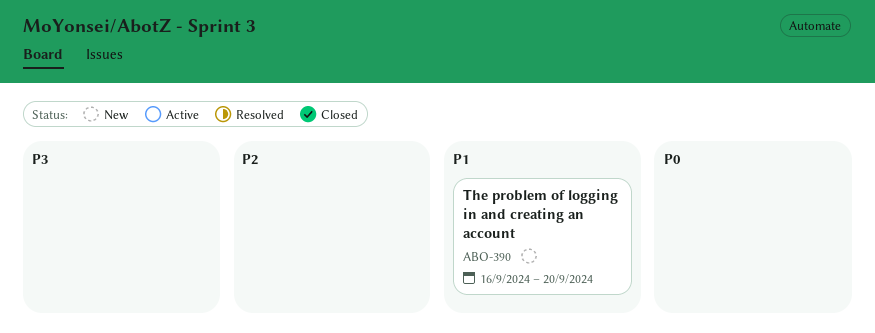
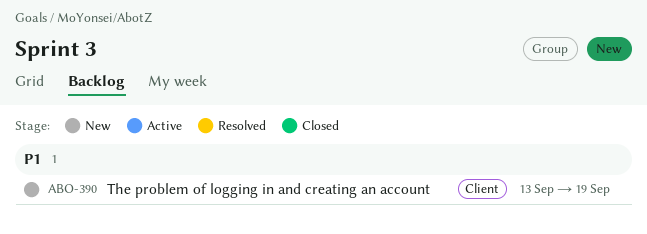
ABO-390, start: Sep 16 -> Sep 13
ABO-390, due: Sep 20 -> Sep 19

